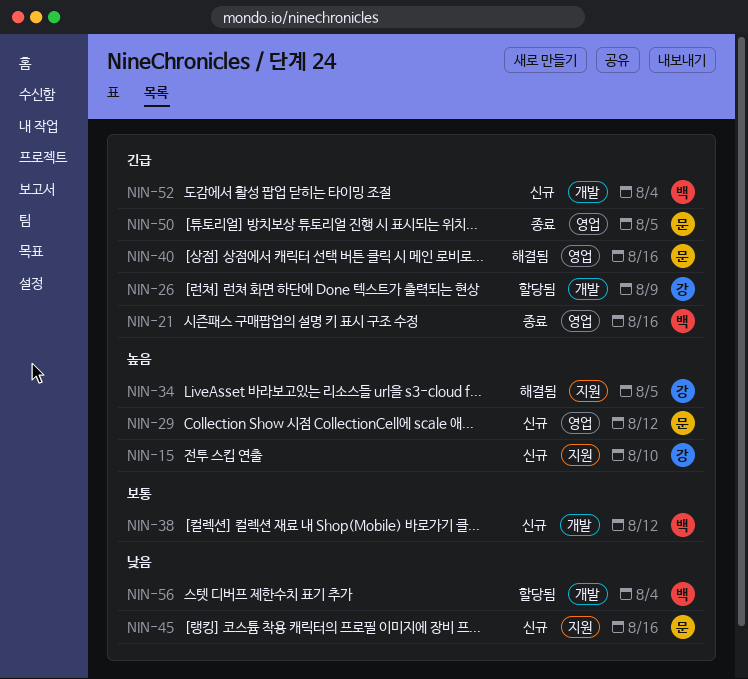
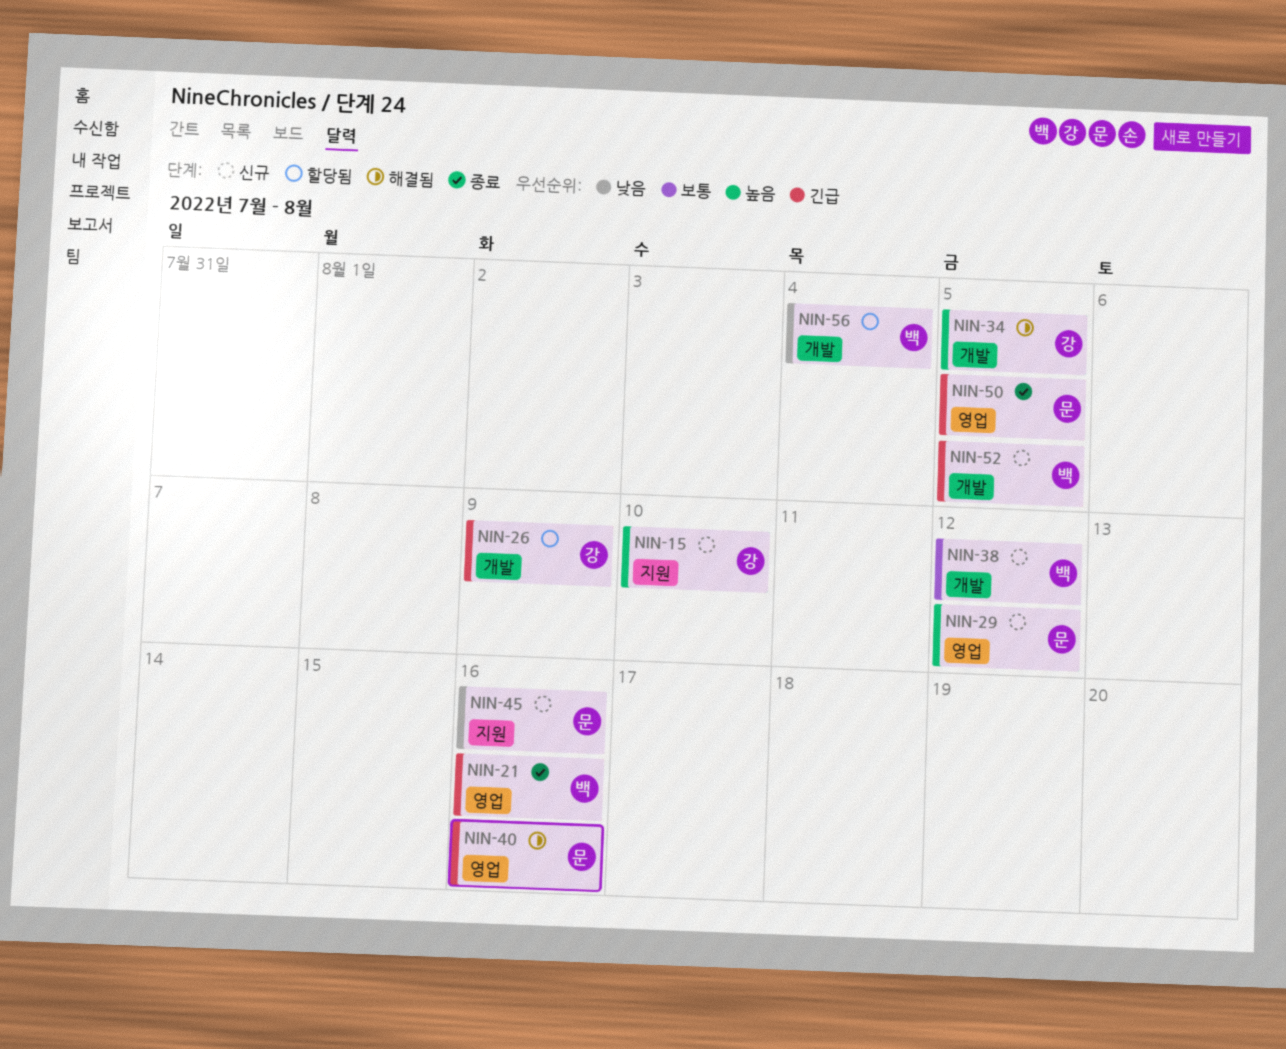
NIN-34, label: 지원 -> 개발
NIN-52, due: Aug 4 -> Aug 5

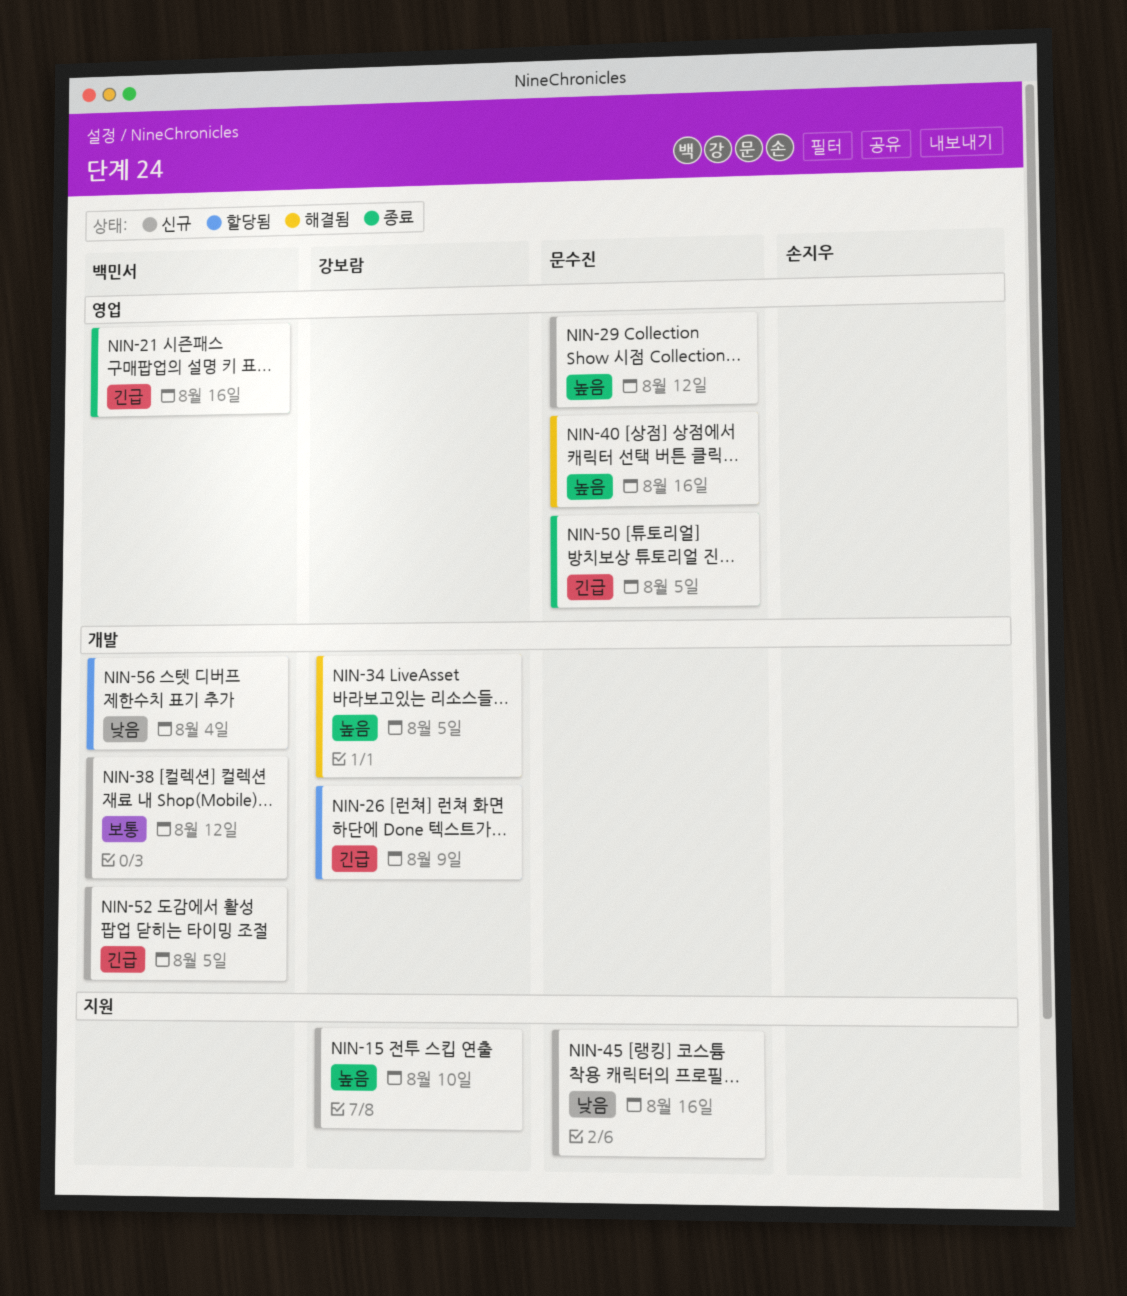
NIN-40, priority: 긴급 -> 높음

